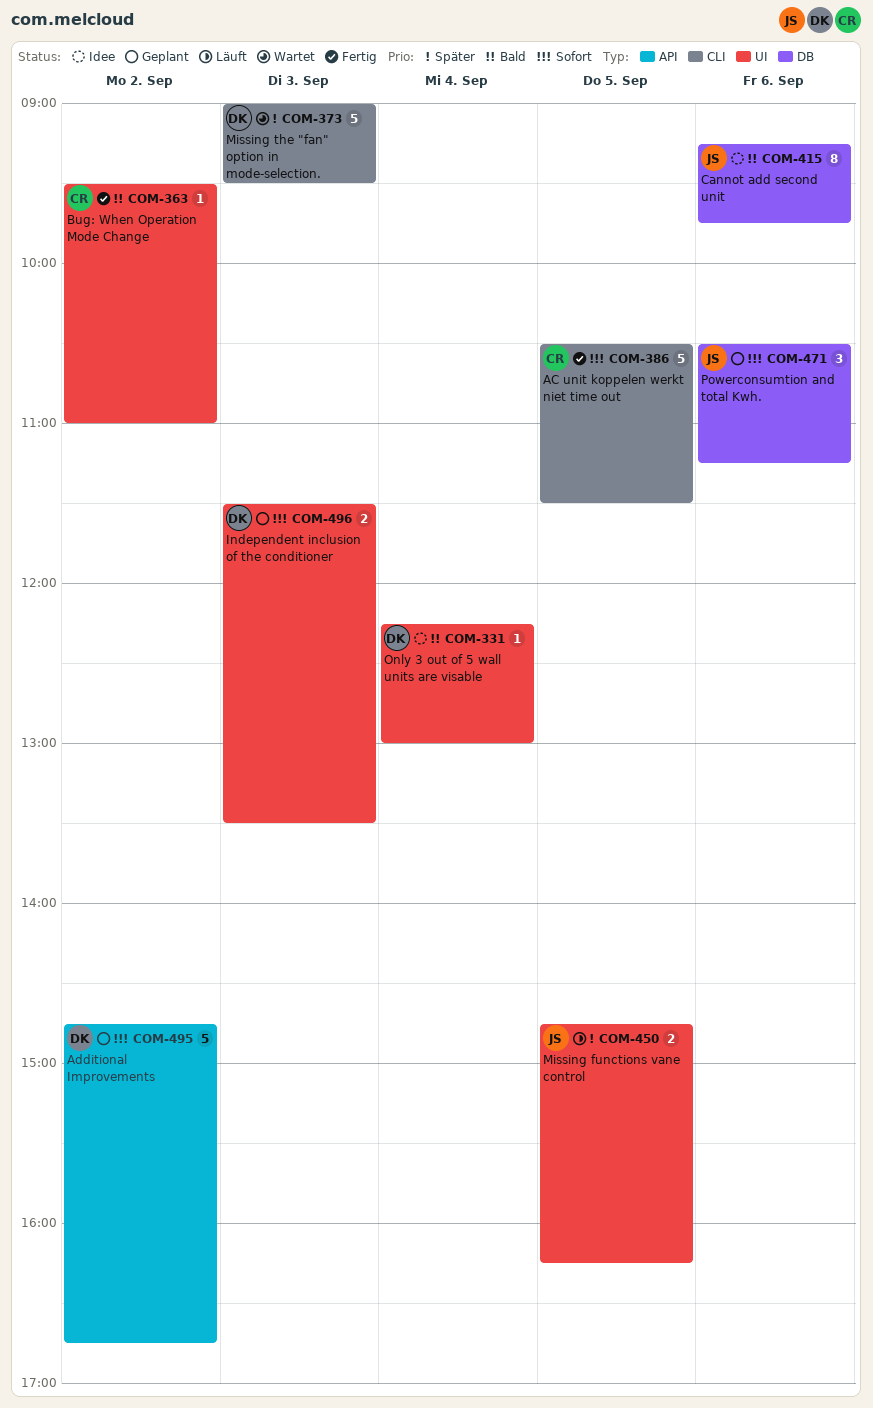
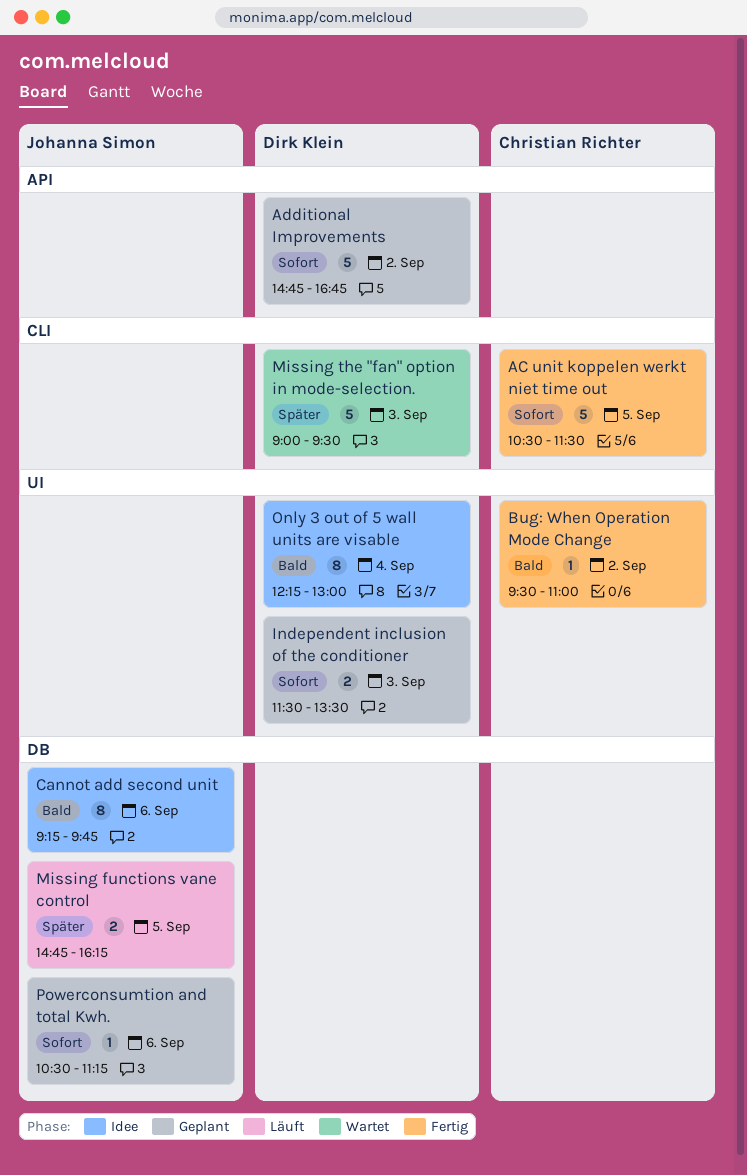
Missing functions vane control, label: UI -> DB
Only 3 out of 5 wall units are visable, estimate: 1 -> 8
Powerconsumtion and total Kwh., estimate: 3 -> 1

